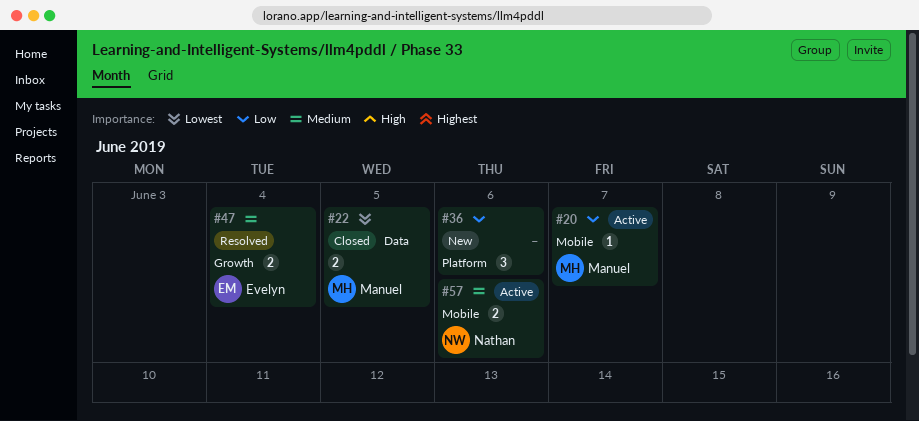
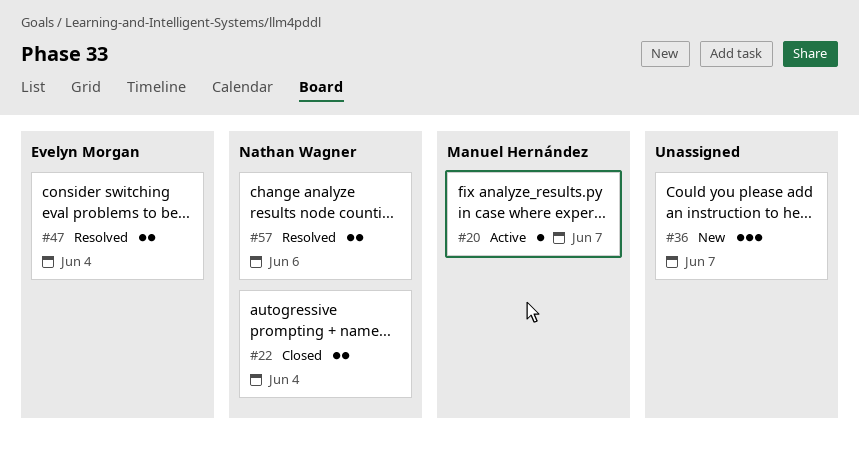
#22, owner: Manuel Hernández -> Nathan Wagner
#22, due: Jun 5 -> Jun 4
#36, due: Jun 6 -> Jun 7
#57, status: Active -> Resolved

